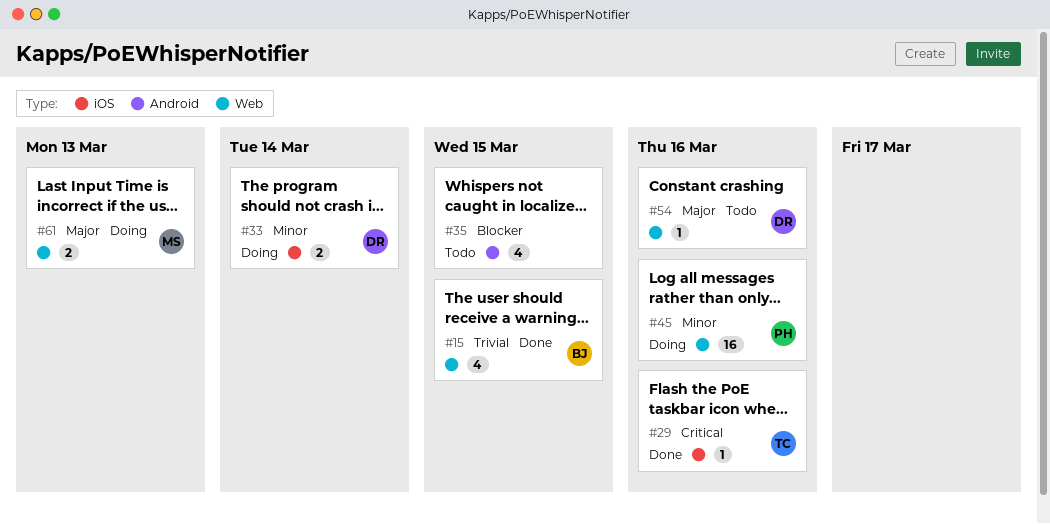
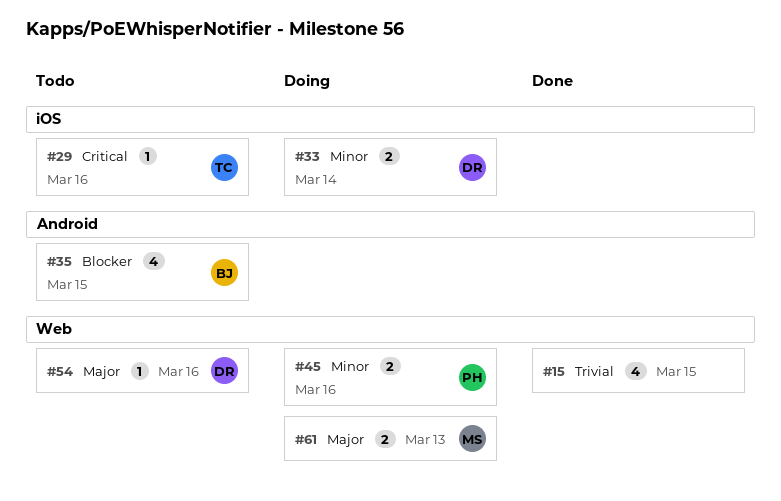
#15, owner: BJ -> none
#29, status: Done -> Todo
#35, owner: none -> BJ
#45, estimate: 16 -> 2

